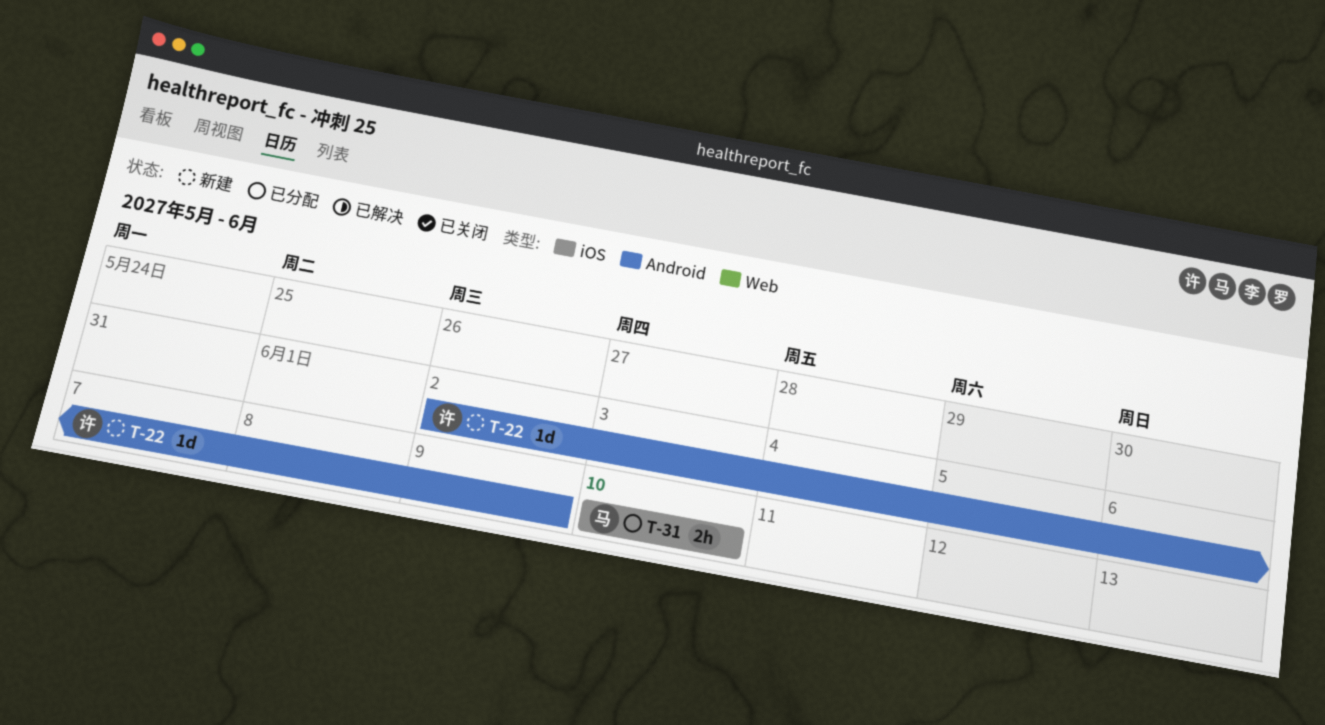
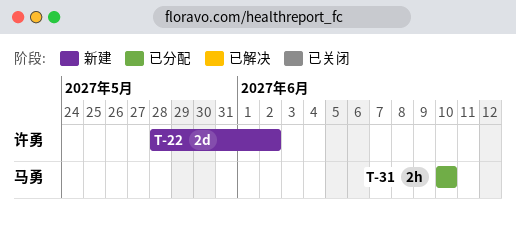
T-22, estimate: 1d -> 2d
T-22, start: Jun 2 -> May 28
T-22, due: Jun 9 -> Jun 2

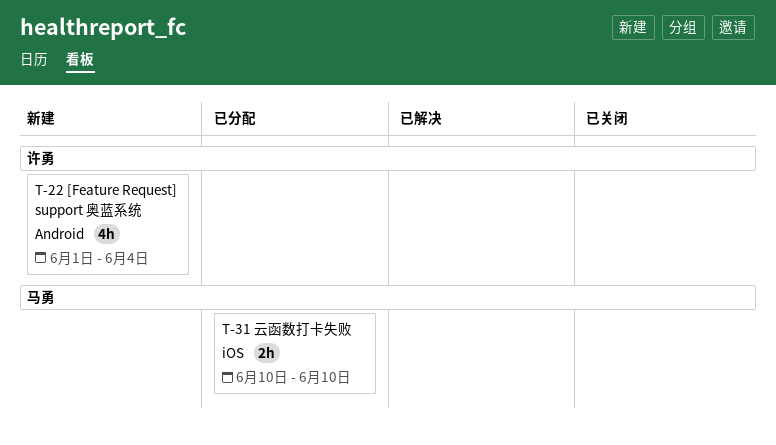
T-22, estimate: 2d -> 4h
T-22, start: May 28 -> Jun 1
T-22, due: Jun 2 -> Jun 4

